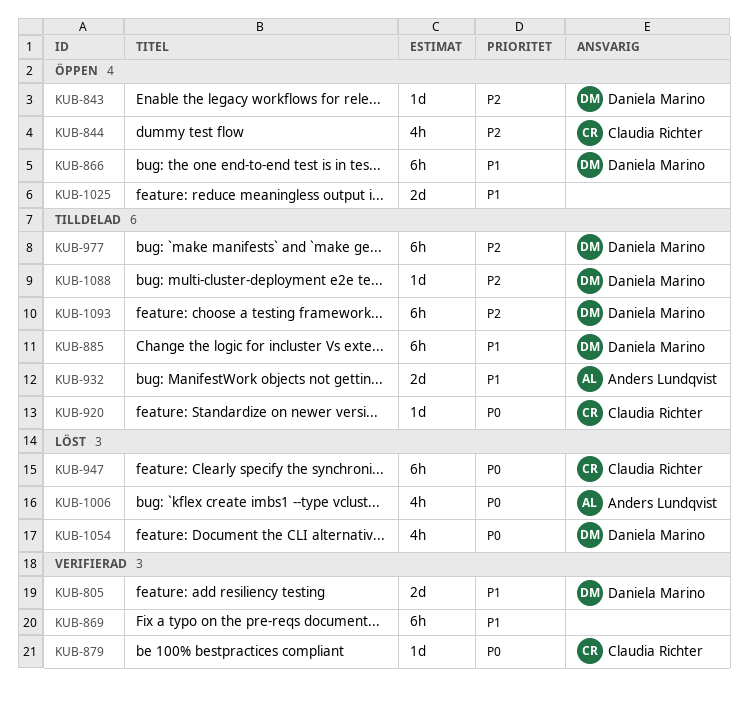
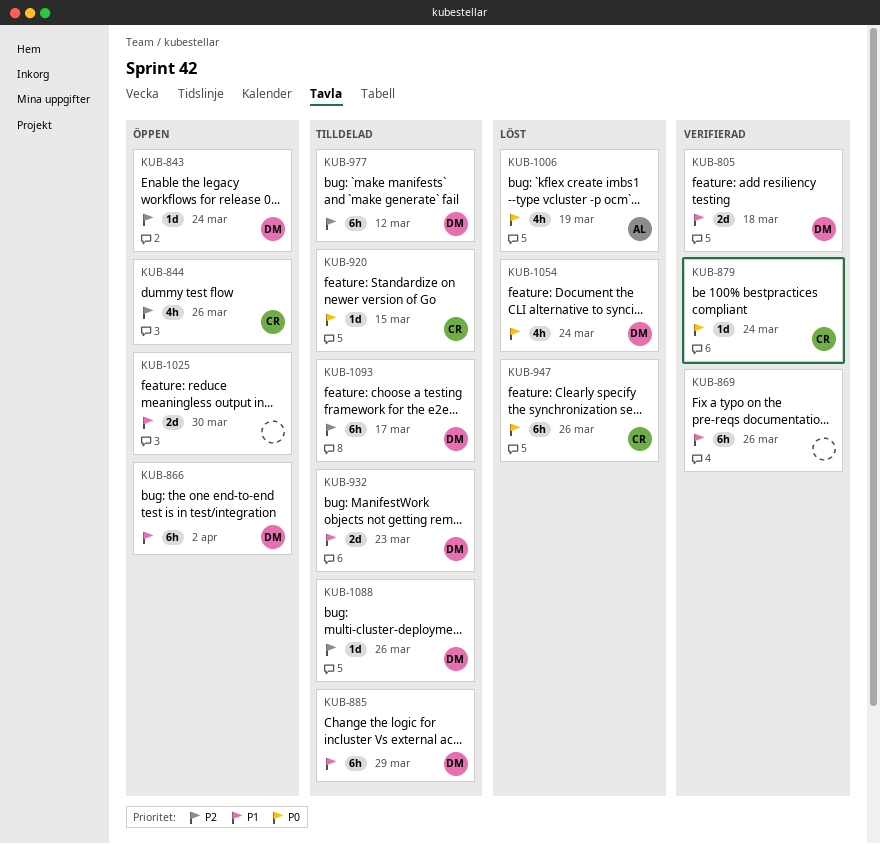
KUB-932, owner: Anders Lundqvist -> Daniela Marino

